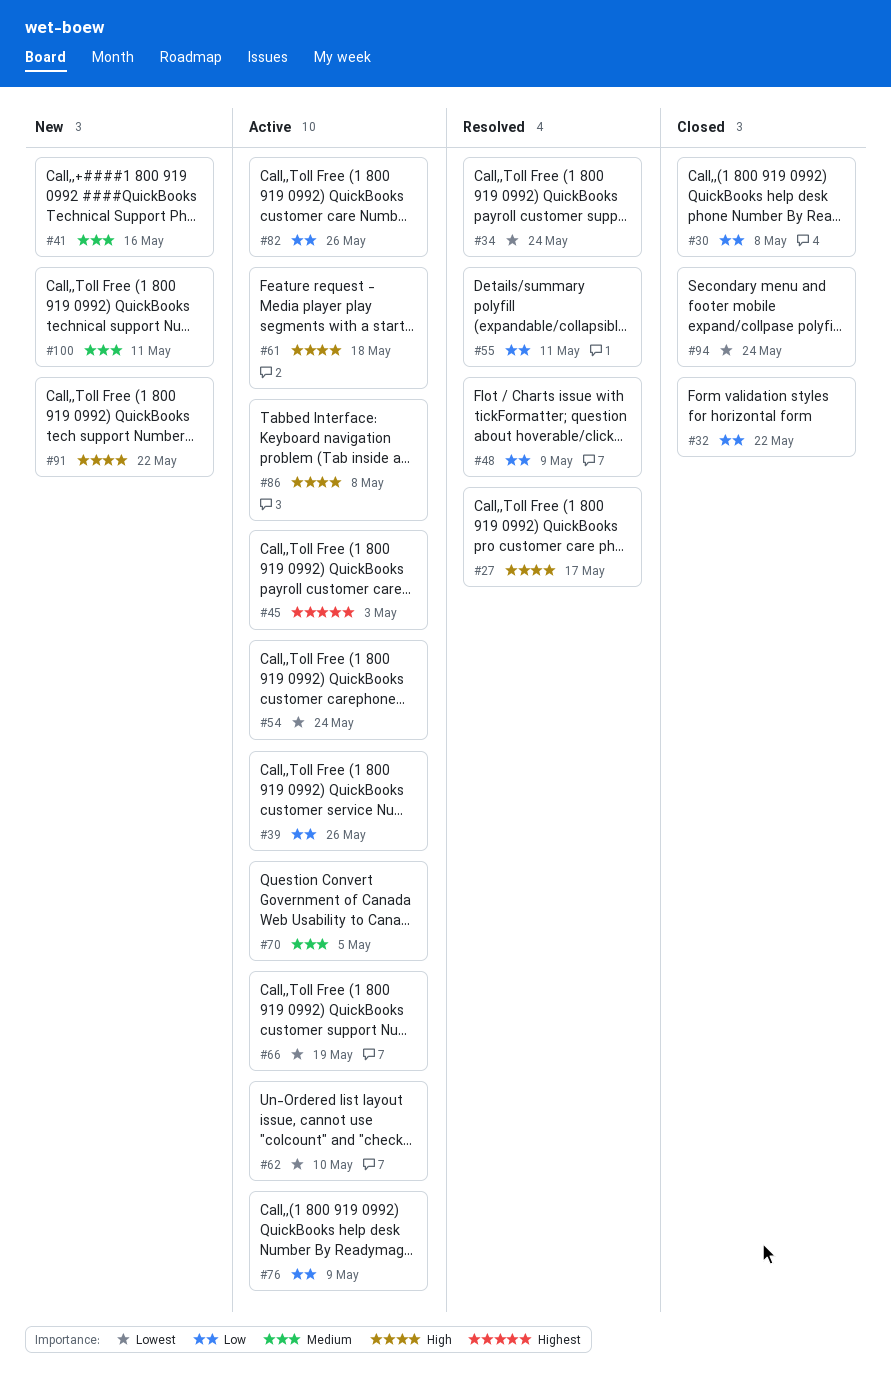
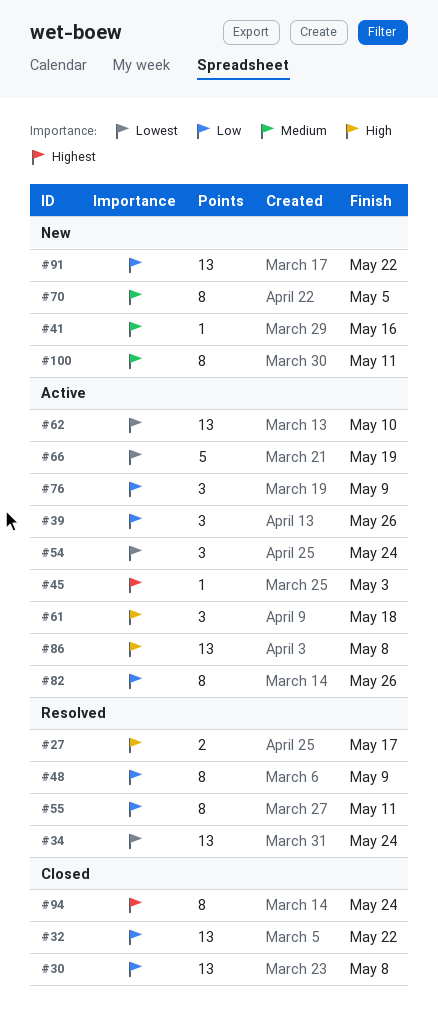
#70, status: Active -> New
#91, priority: High -> Low
#94, priority: Lowest -> Highest

